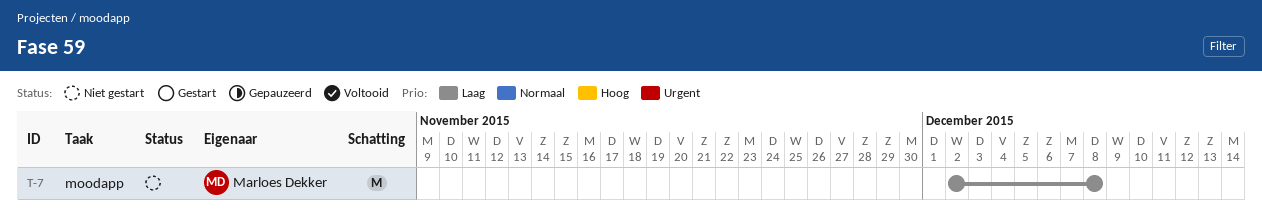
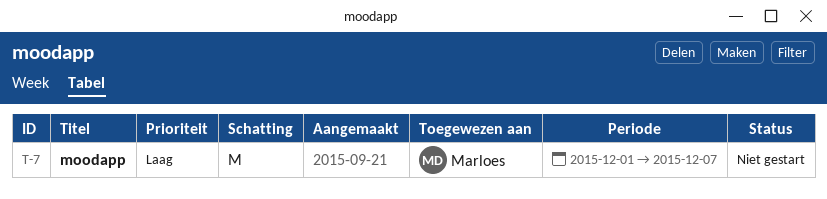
T-7, start: Dec 2 -> Dec 1
T-7, due: Dec 8 -> Dec 7

